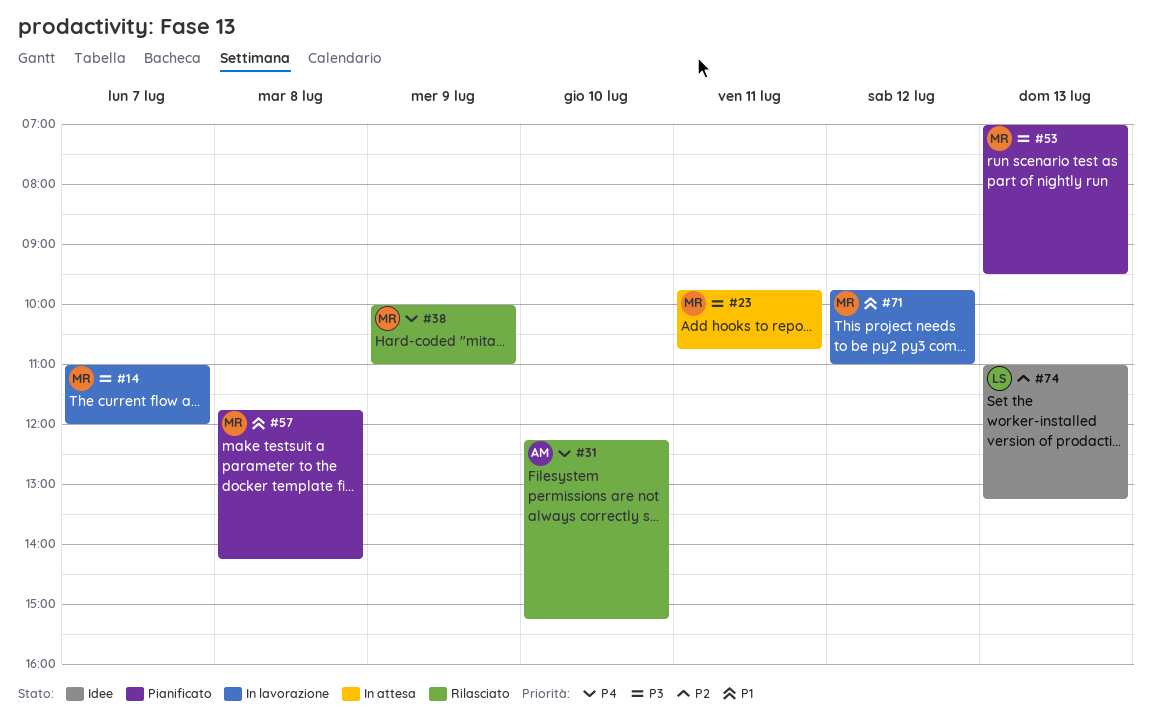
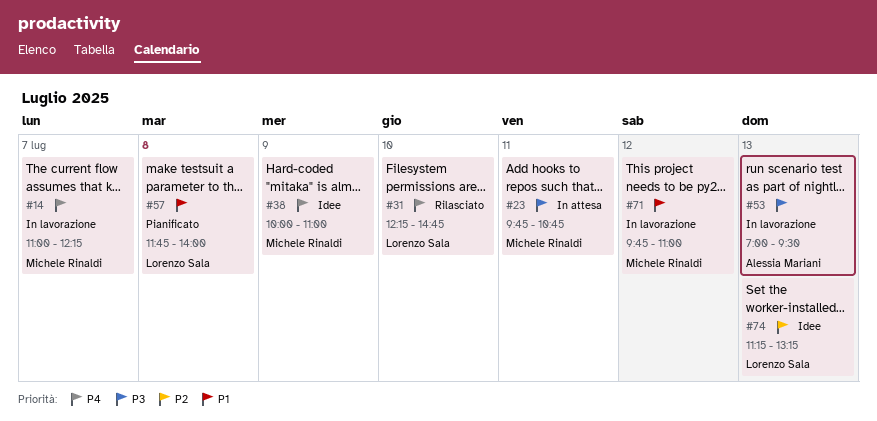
#14, priority: P3 -> P4
#14, ends: 12:00 -> 12:15
#31, owner: Alessia Mariani -> Lorenzo Sala
#31, ends: 15:15 -> 14:45
#38, status: Rilasciato -> Idee
#53, status: Pianificato -> In lavorazione
#53, owner: Michele Rinaldi -> Alessia Mariani
#57, owner: Michele Rinaldi -> Lorenzo Sala
#57, ends: 14:15 -> 14:00
#74, begins: 11:00 -> 11:15

